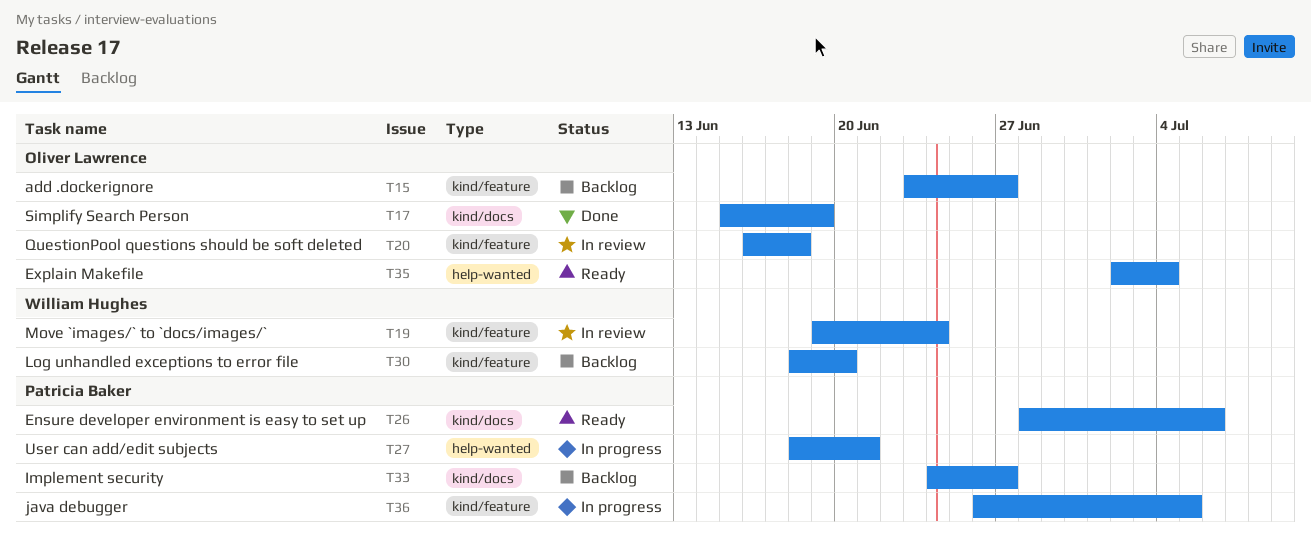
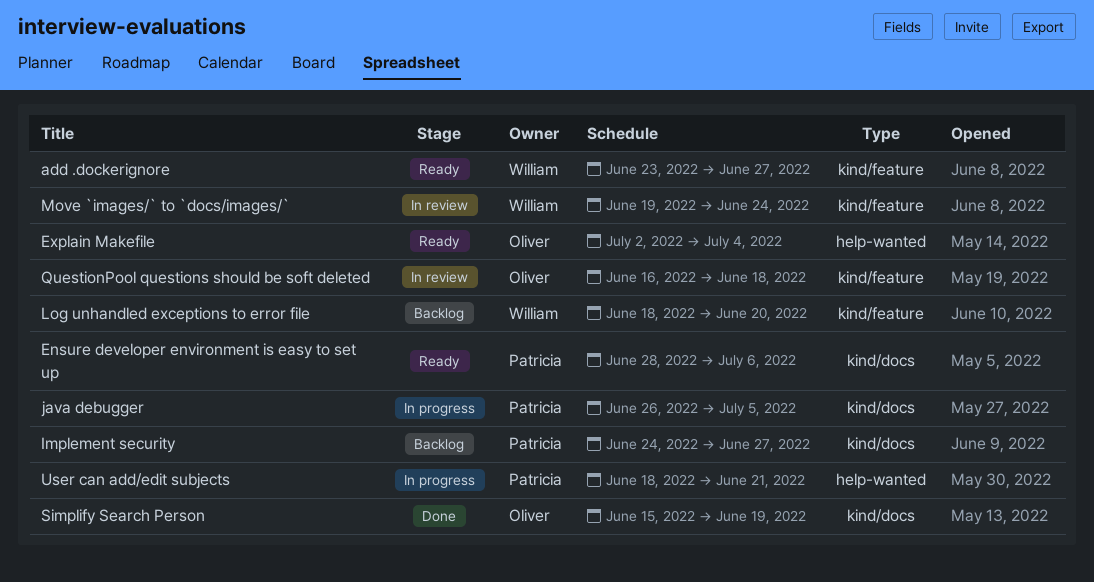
add .dockerignore, status: Backlog -> Ready
add .dockerignore, owner: Oliver Lawrence -> William Hughes
java debugger, label: kind/feature -> kind/docs

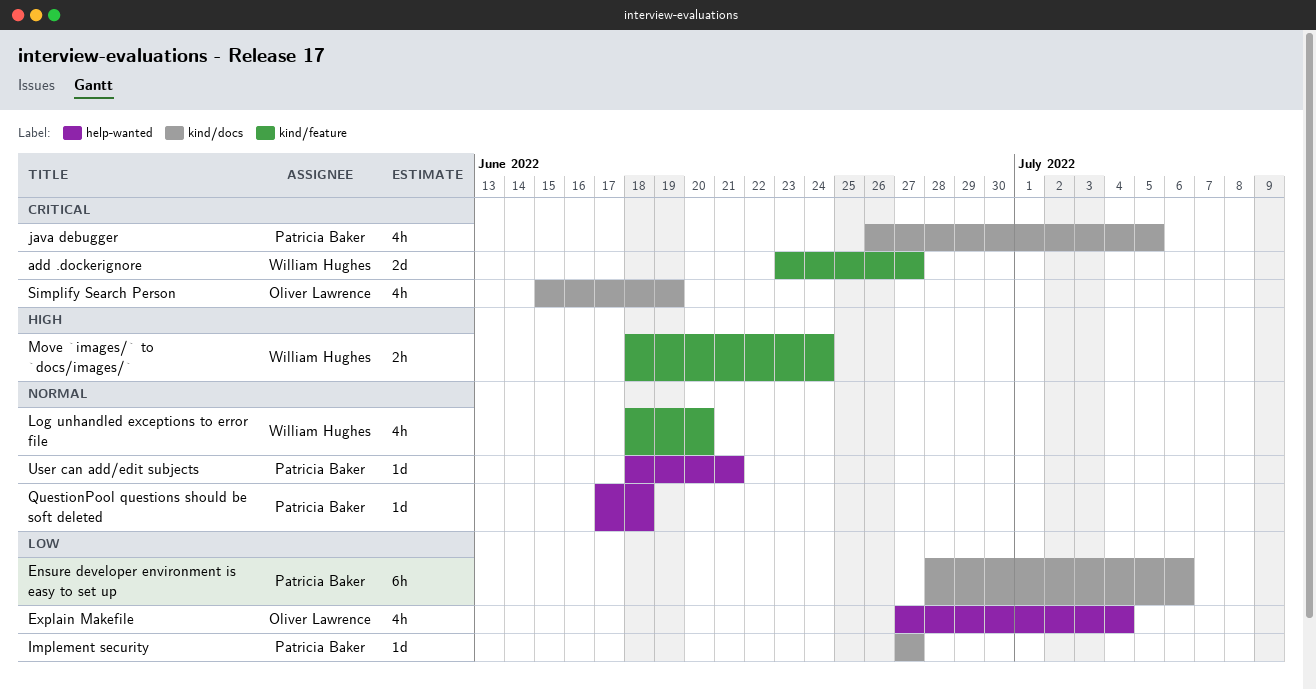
Explain Makefile, start: Jul 2 -> Jun 27
Implement security, start: Jun 24 -> Jun 27
Move `images/` to `docs/images/`, start: Jun 19 -> Jun 18
QuestionPool questions should be soft deleted, owner: Oliver Lawrence -> Patricia Baker
QuestionPool questions should be soft deleted, label: kind/feature -> help-wanted
QuestionPool questions should be soft deleted, start: Jun 16 -> Jun 17

